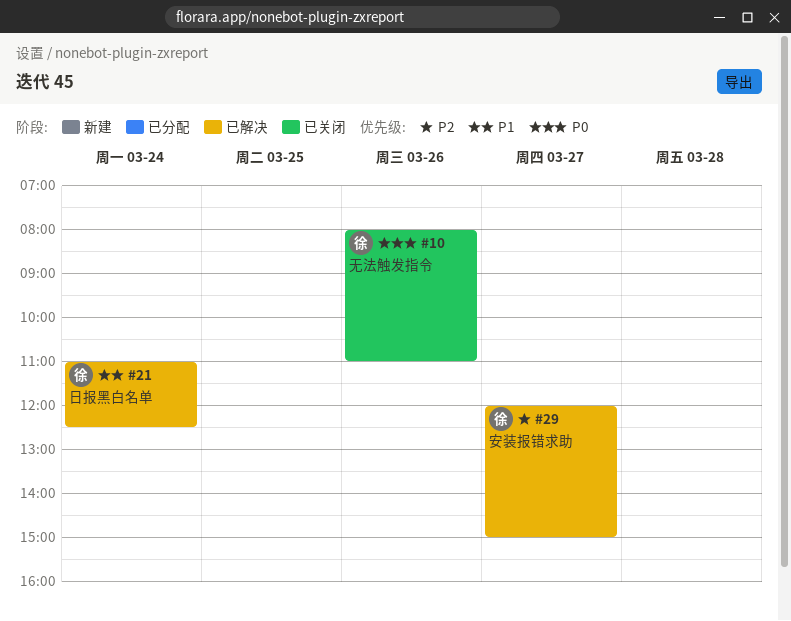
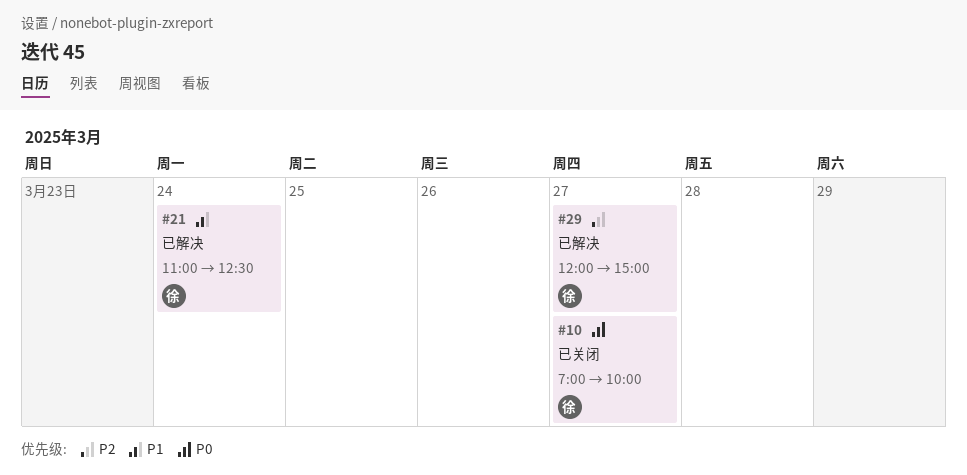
#10, day: Mar 26 -> Mar 27
#10, begins: 08:00 -> 07:00
#10, ends: 11:00 -> 10:00

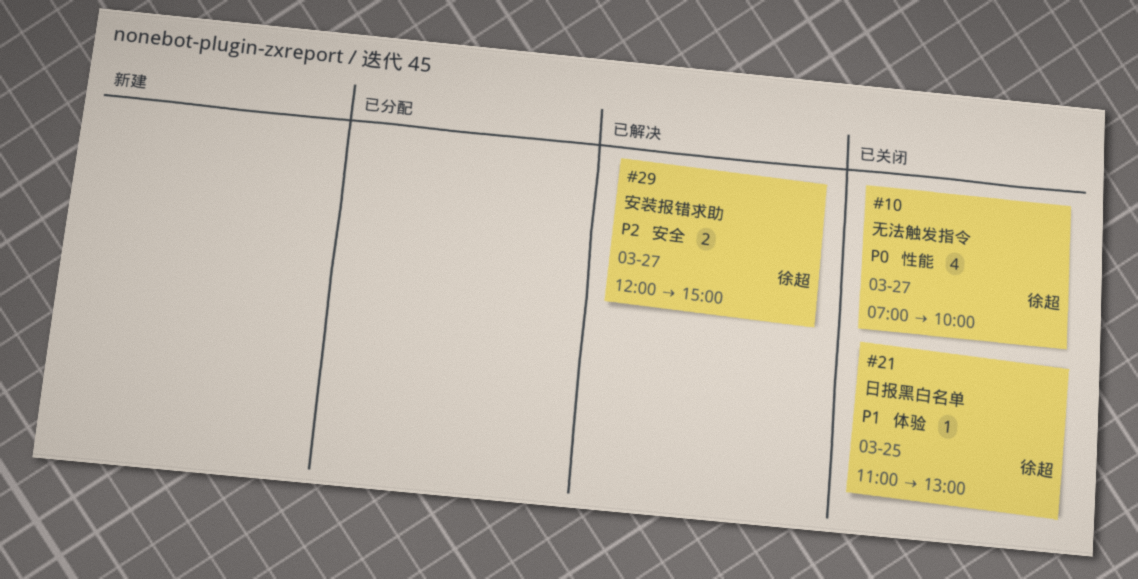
#21, status: 已解决 -> 已关闭
#21, day: Mar 24 -> Mar 25
#21, ends: 12:30 -> 13:00

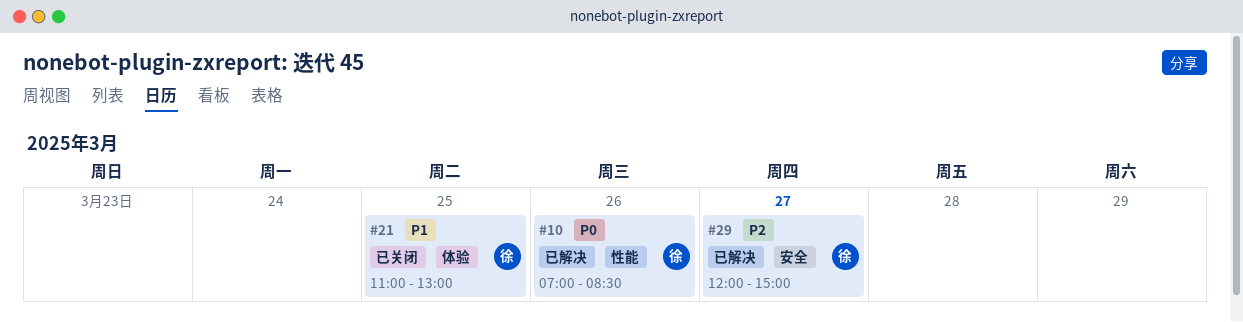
#10, status: 已关闭 -> 已解决
#10, day: Mar 27 -> Mar 26
#10, ends: 10:00 -> 08:30

